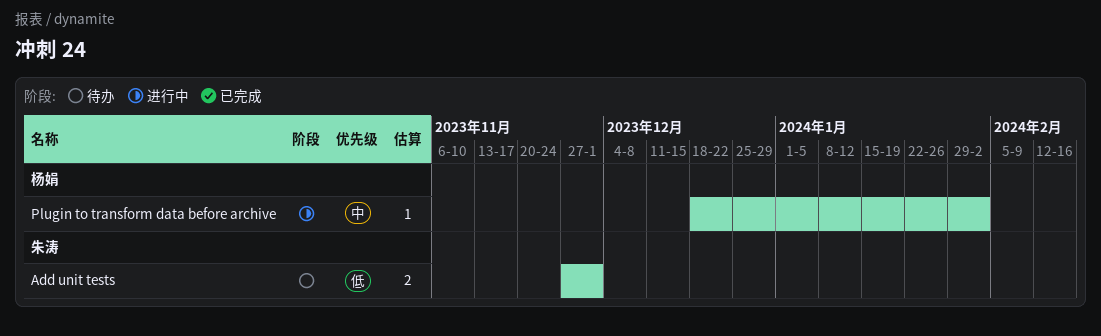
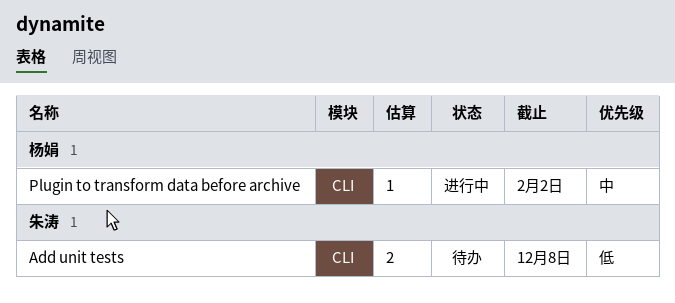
Add unit tests, due: Dec 1 -> Dec 8

